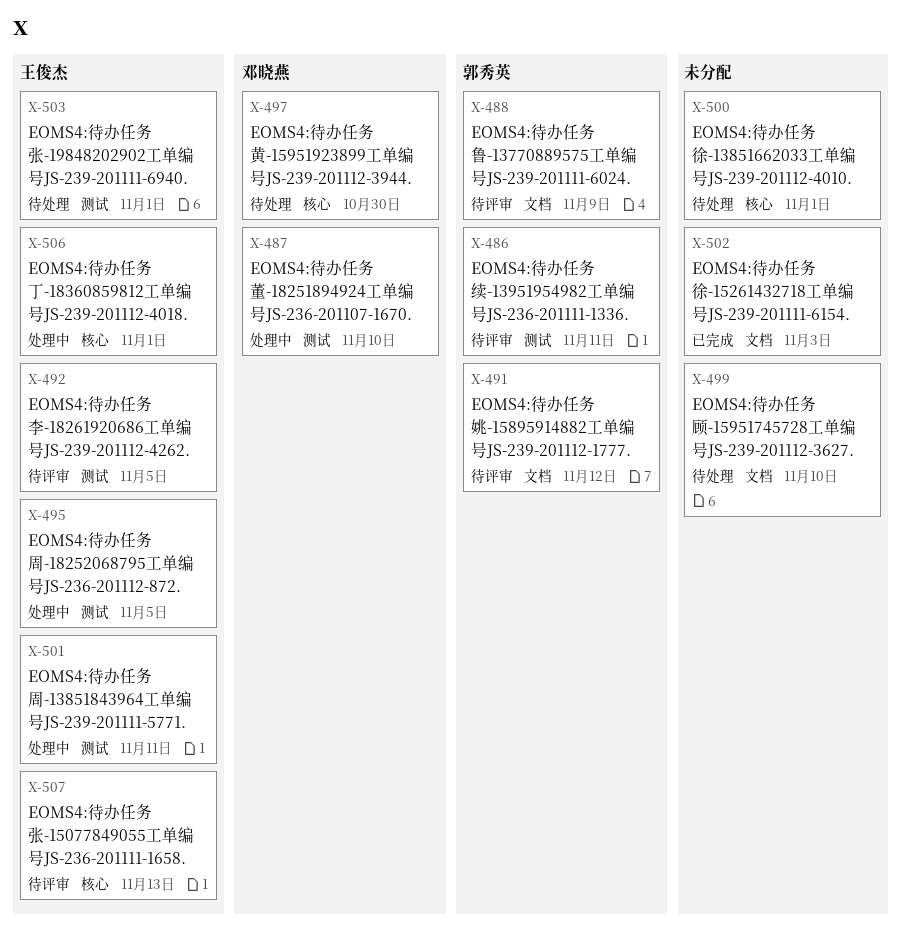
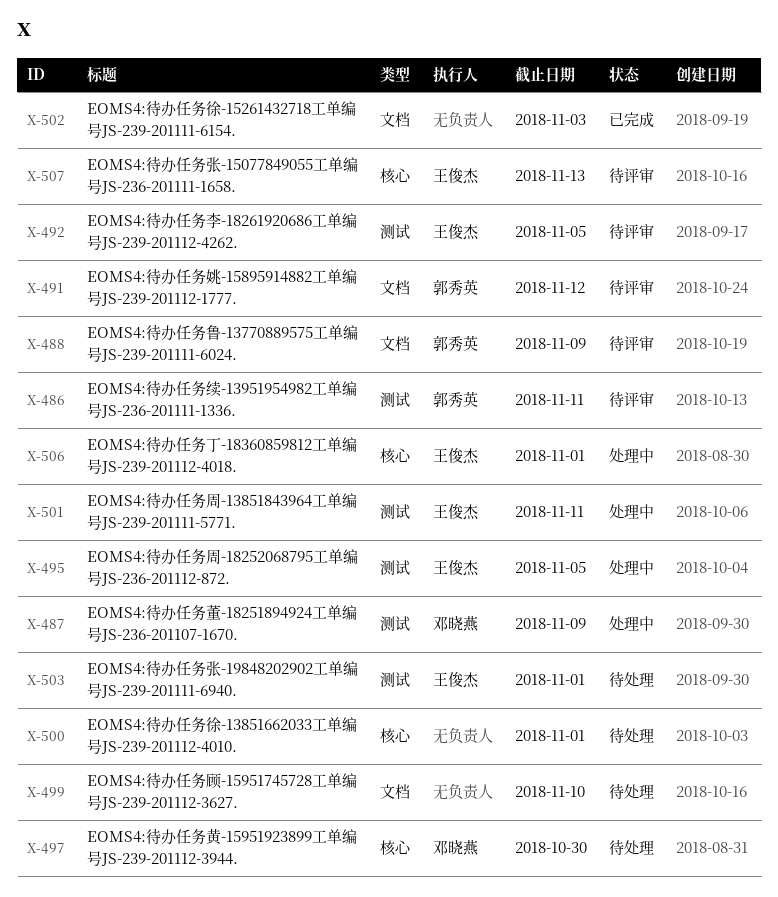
X-487, due: Nov 10 -> Nov 9

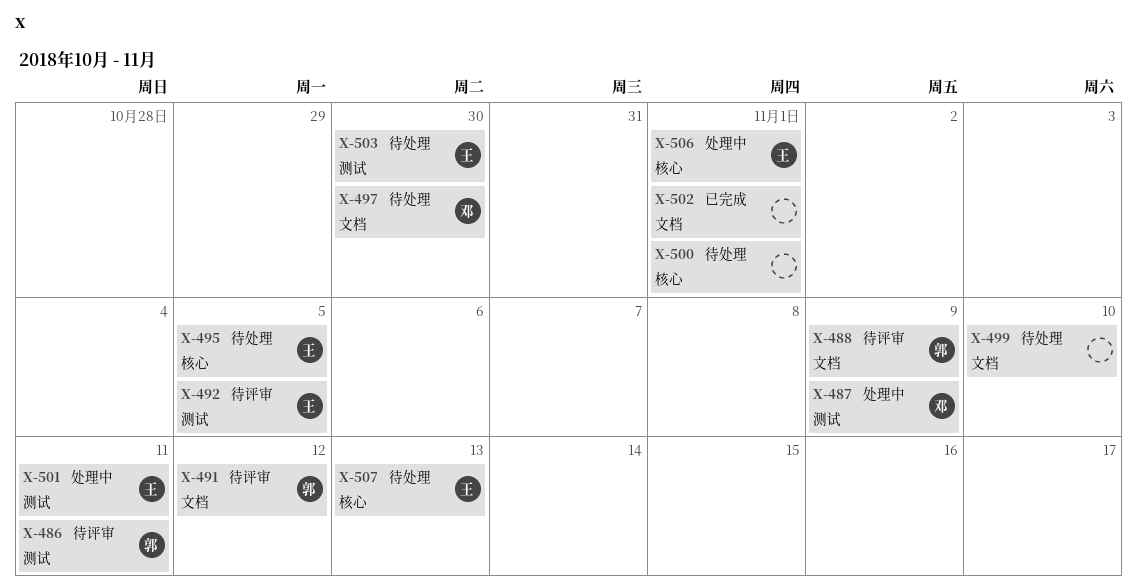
X-495, status: 处理中 -> 待处理
X-495, label: 测试 -> 核心
X-497, label: 核心 -> 文档
X-502, due: Nov 3 -> Nov 1
X-503, due: Nov 1 -> Oct 30
X-507, status: 待评审 -> 待处理

